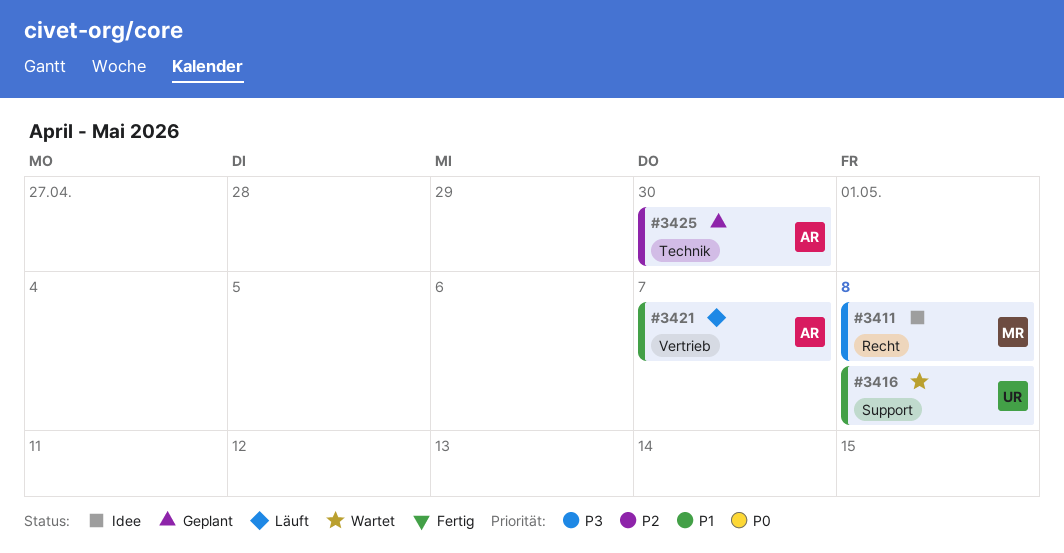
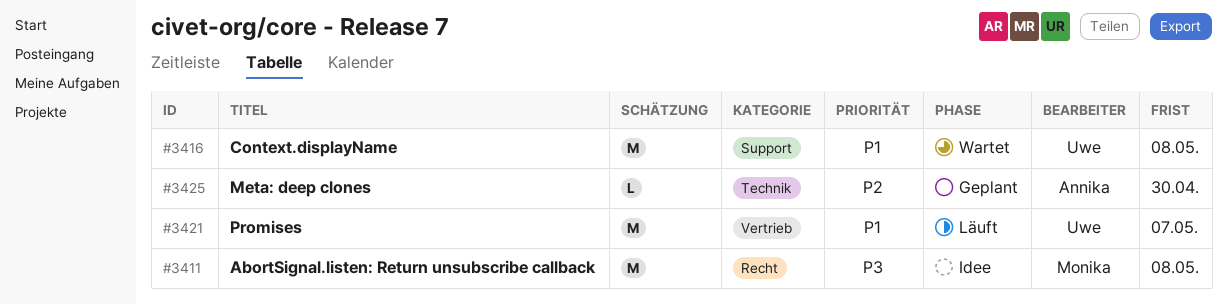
#3421, owner: Annika -> Uwe

